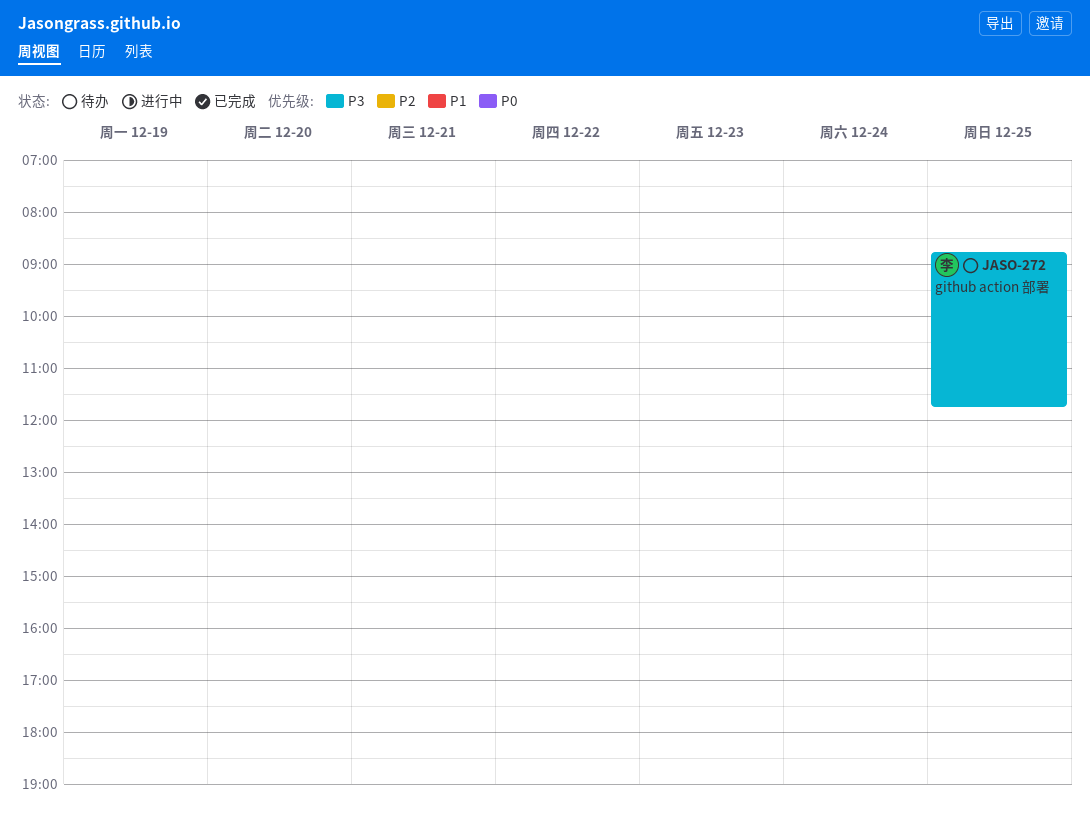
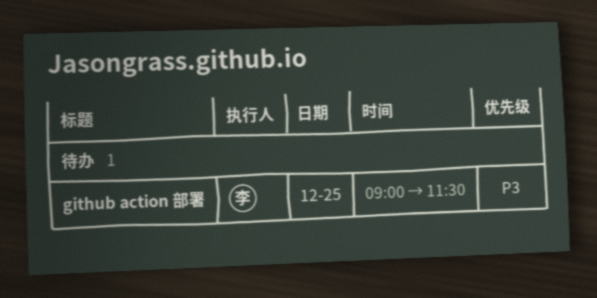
github action 部署, begins: 08:45 -> 09:00
github action 部署, ends: 11:45 -> 11:30

